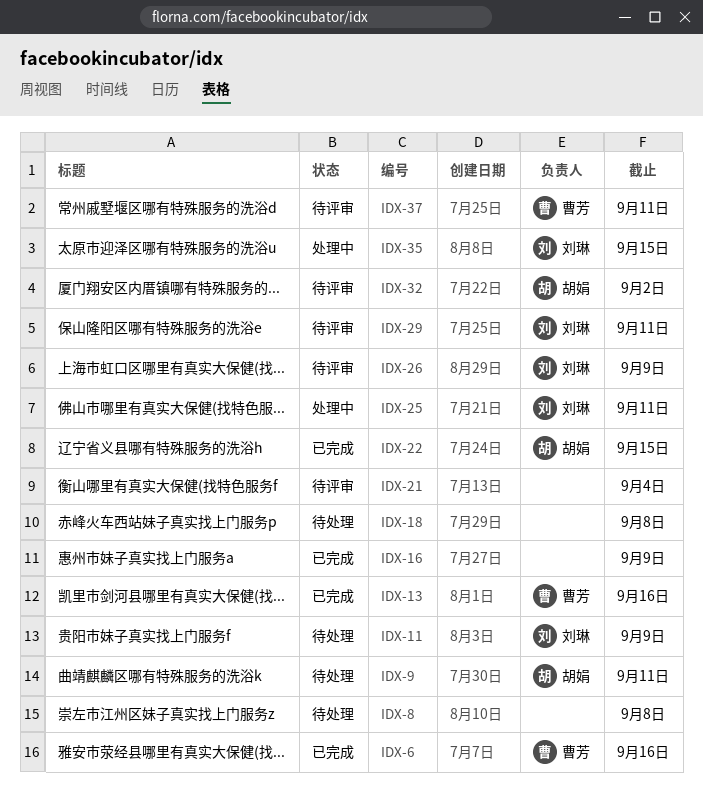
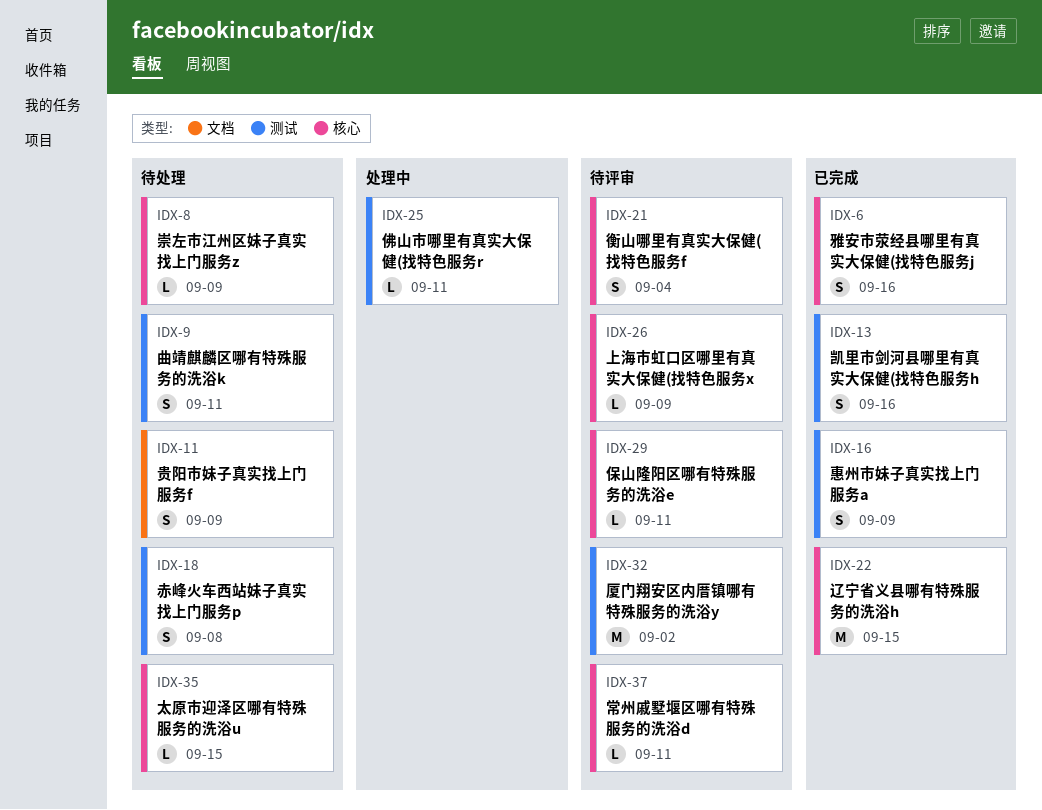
IDX-8, due: Sep 8 -> Sep 9
IDX-35, status: 处理中 -> 待处理

